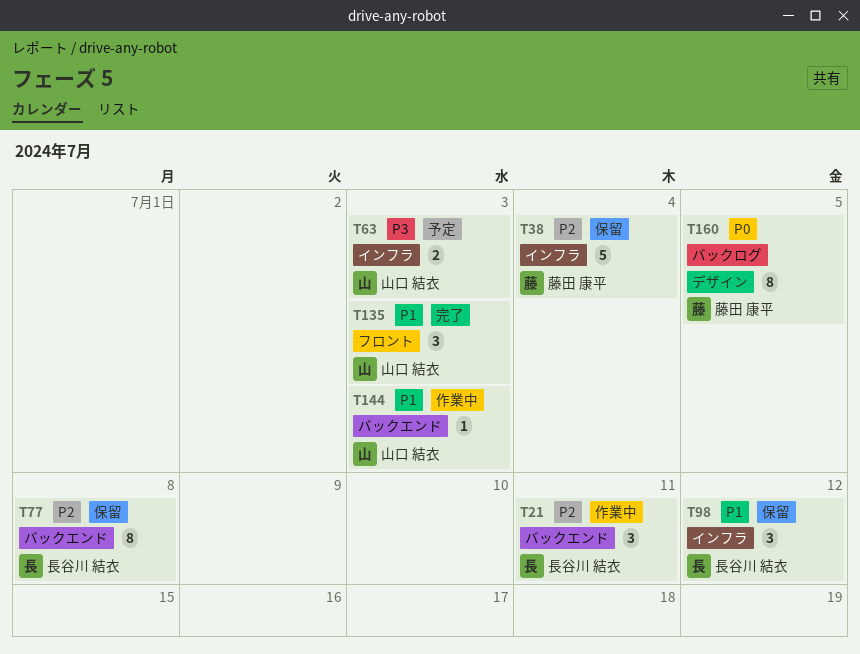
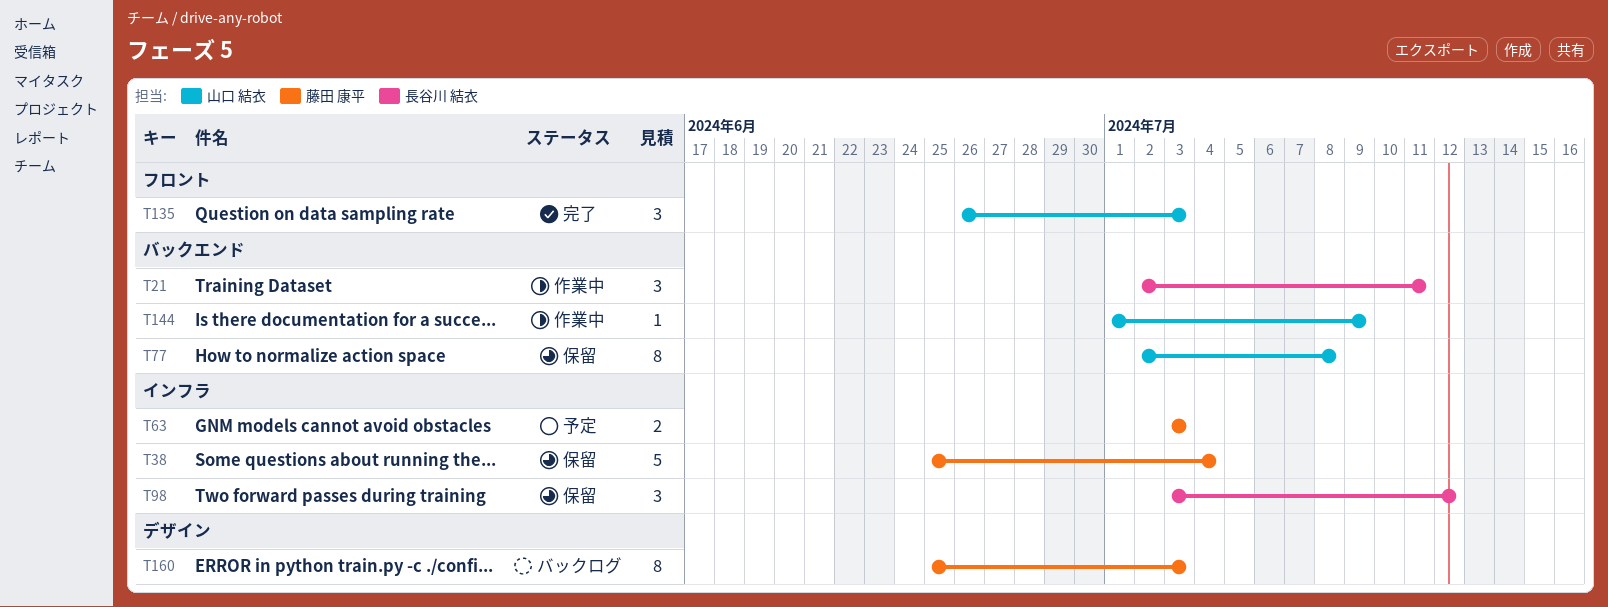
T63, owner: 山口 結衣 -> 藤田 康平
T77, owner: 長谷川 結衣 -> 山口 結衣
T144, due: Jul 3 -> Jul 9
T160, due: Jul 5 -> Jul 3

